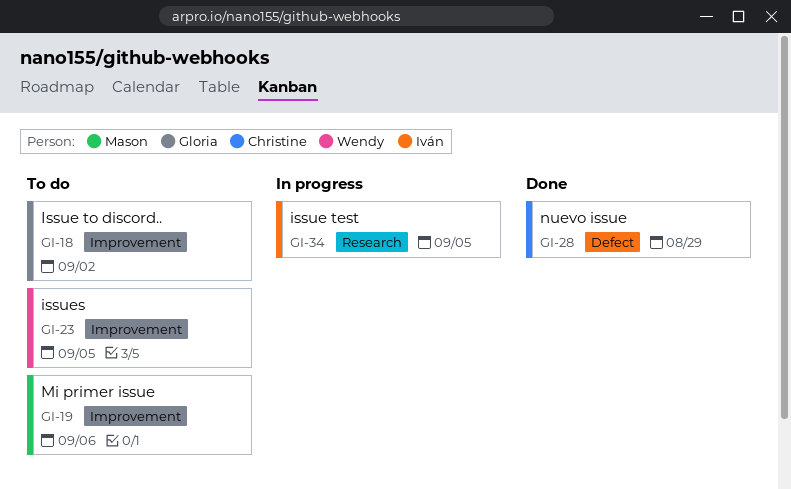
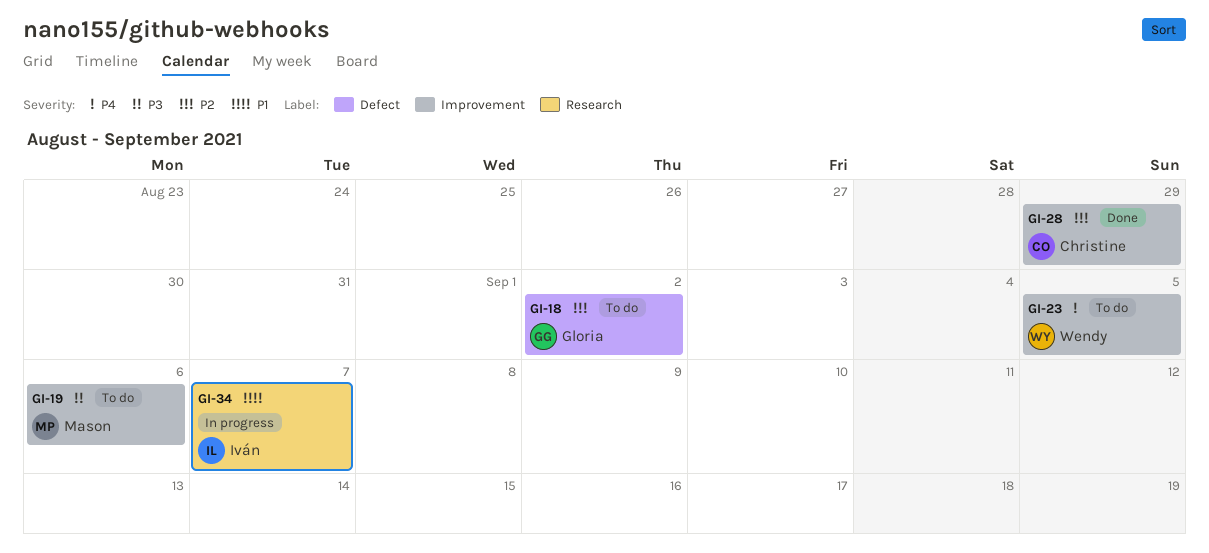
GI-18, label: Improvement -> Defect
GI-28, label: Defect -> Improvement
GI-34, due: Sep 5 -> Sep 7

